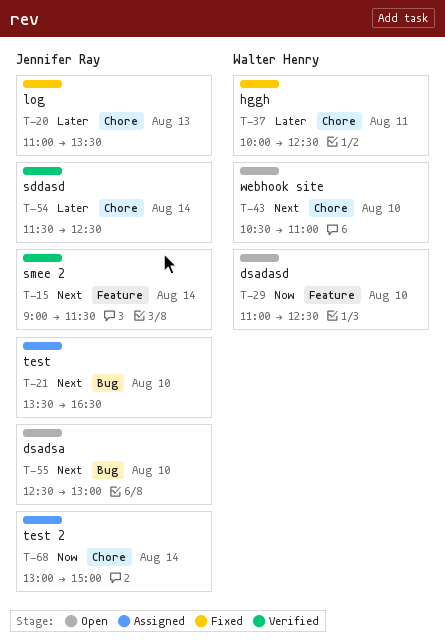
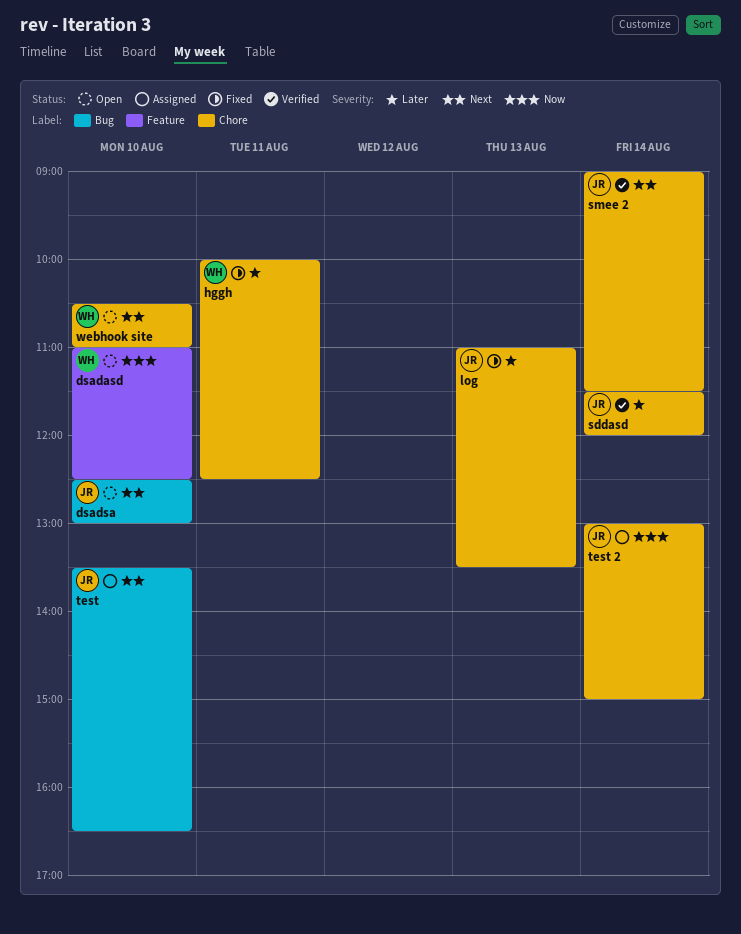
sddasd, ends: 12:30 -> 12:00
smee 2, label: Feature -> Chore

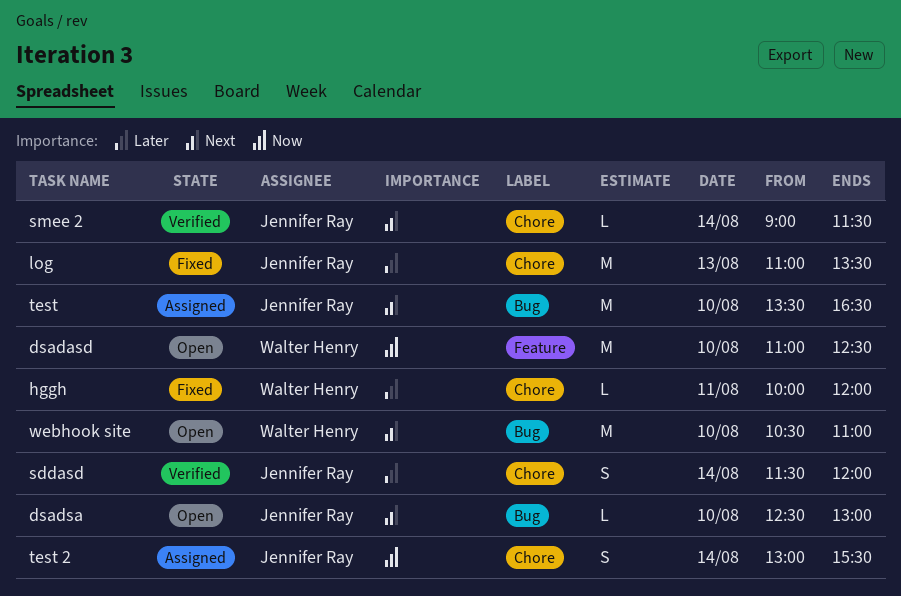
hggh, ends: 12:30 -> 12:00
test 2, ends: 15:00 -> 15:30
webhook site, label: Chore -> Bug

